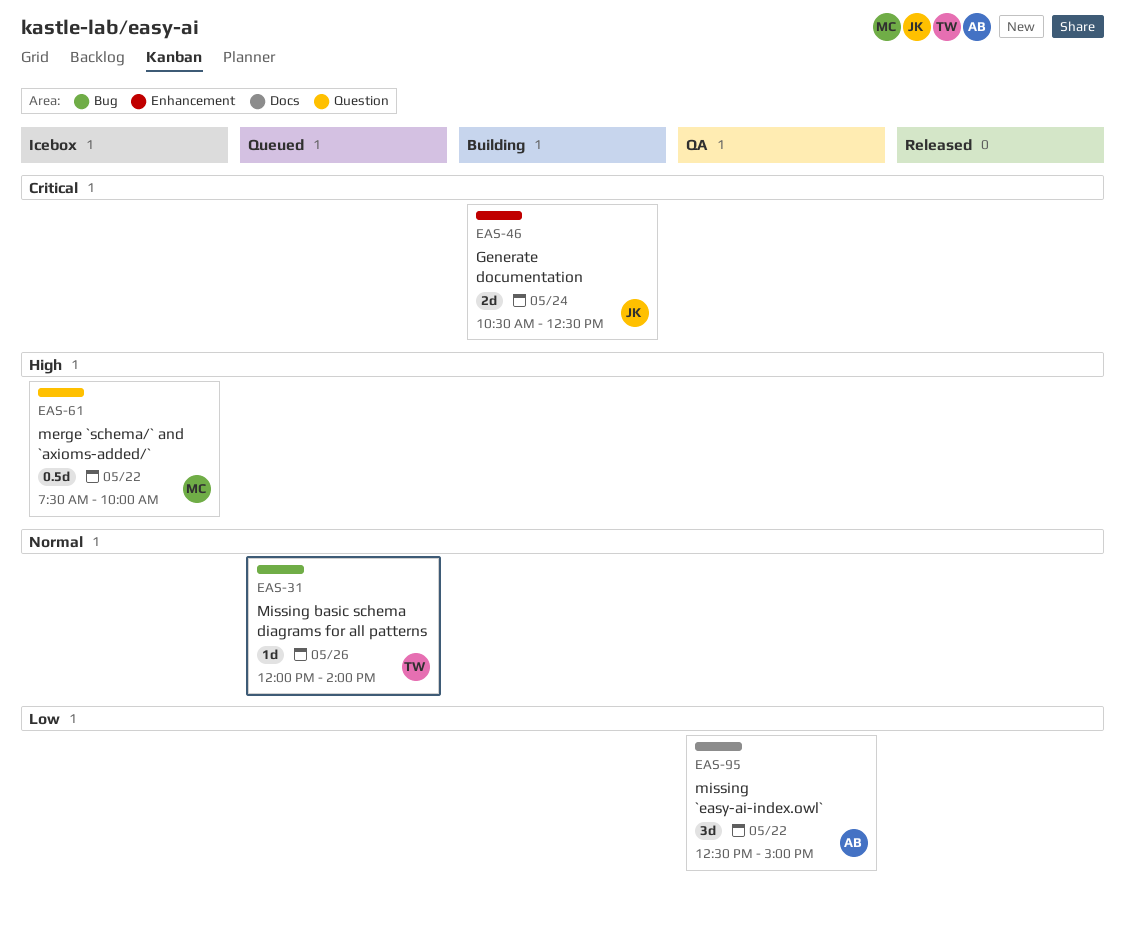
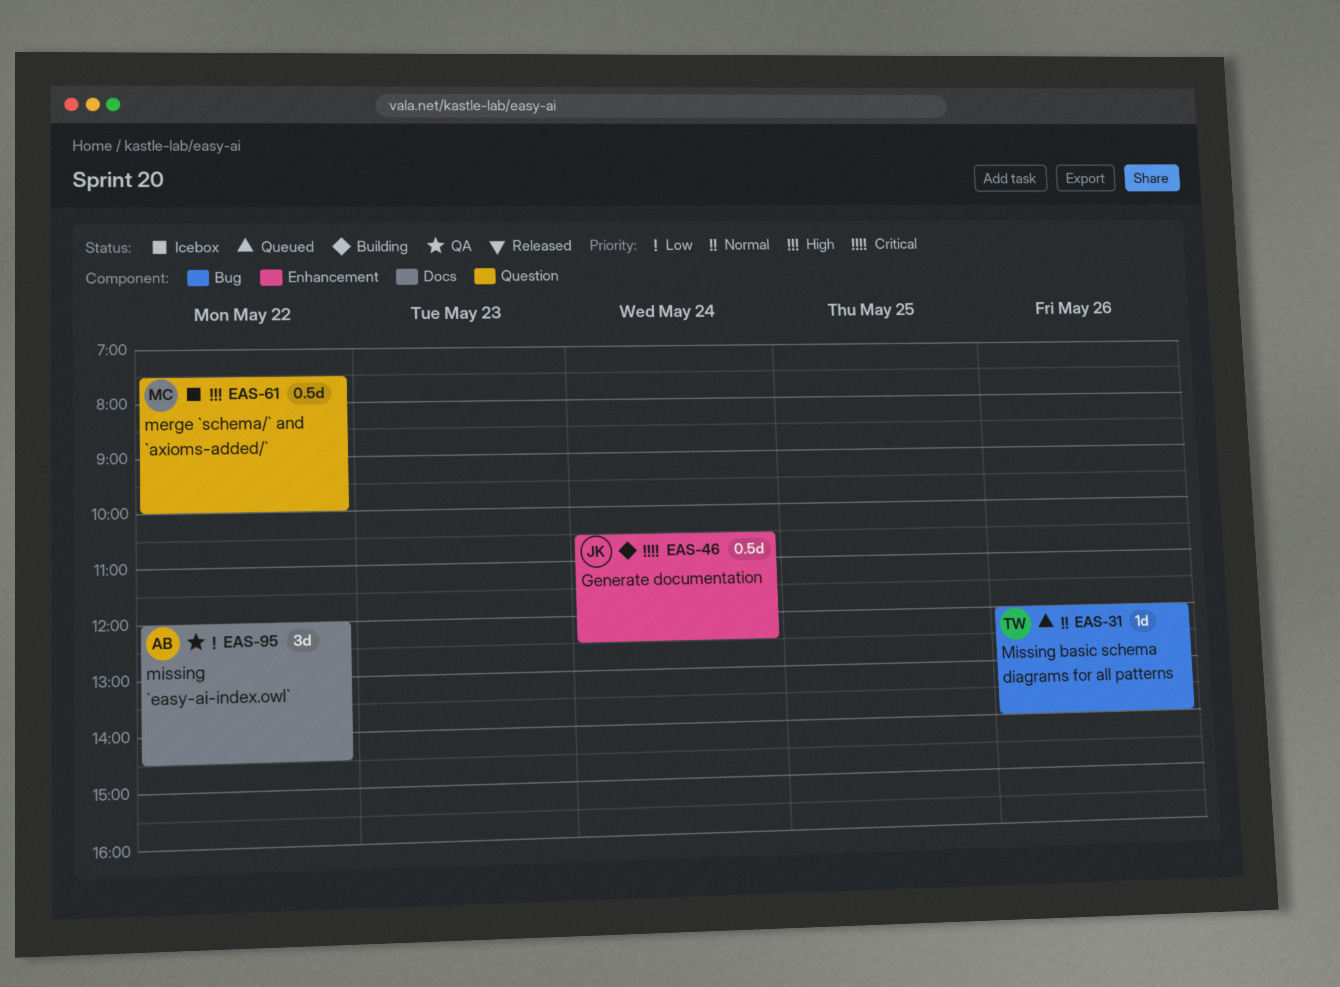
EAS-46, estimate: 2d -> 0.5d
EAS-95, begins: 12:30 -> 12:00
EAS-95, ends: 15:00 -> 14:30

